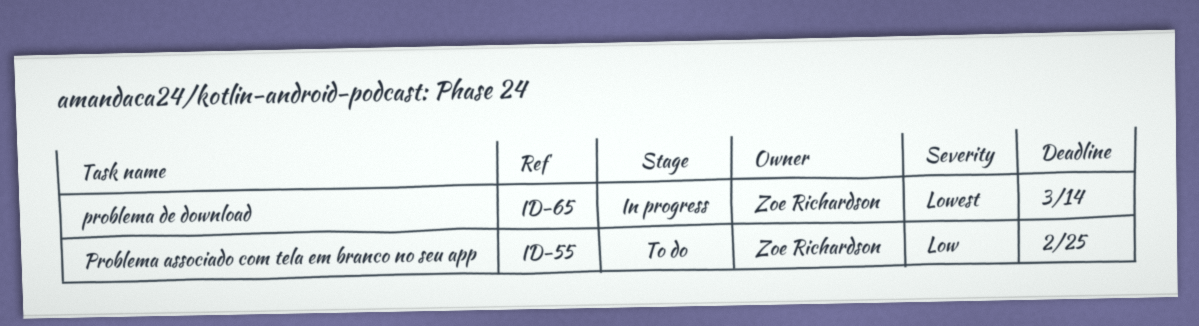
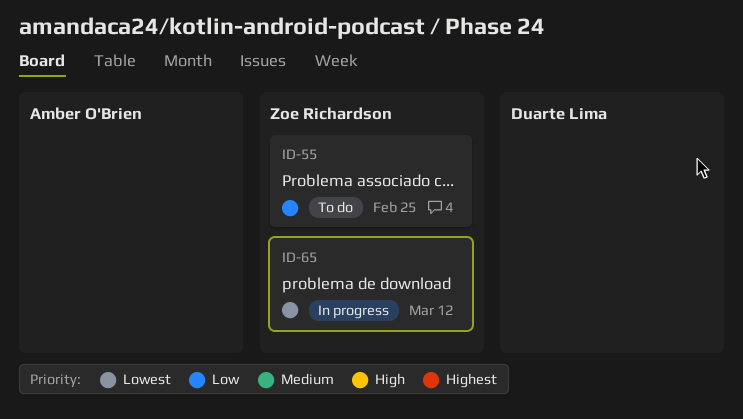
ID-65, due: Mar 14 -> Mar 12

